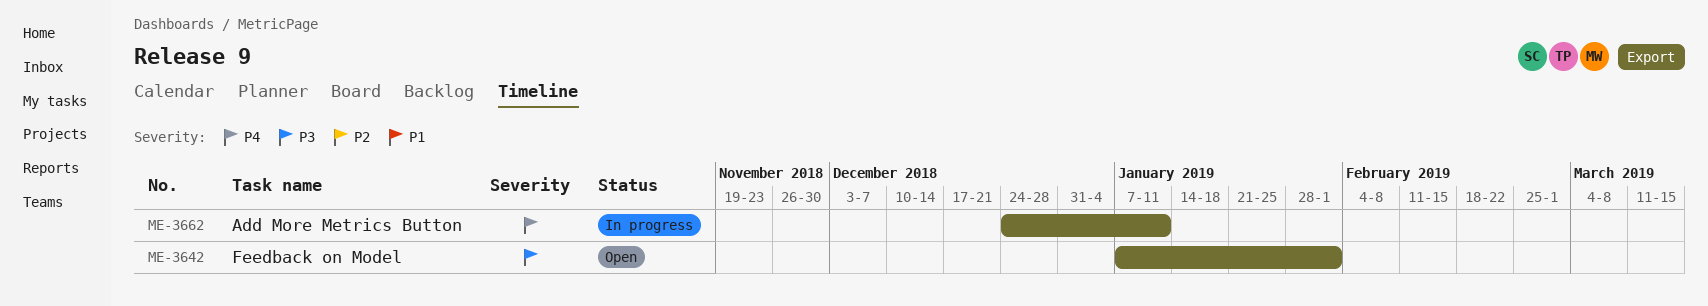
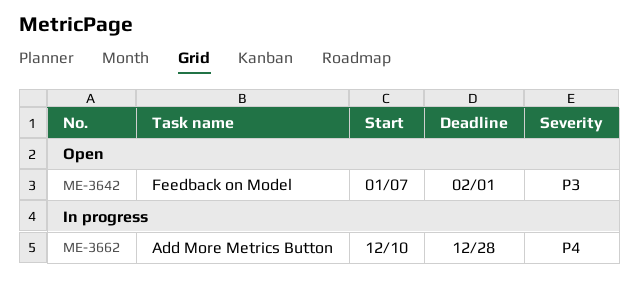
ME-3662, start: Dec 24 -> Dec 10
ME-3662, due: Jan 11 -> Dec 28

